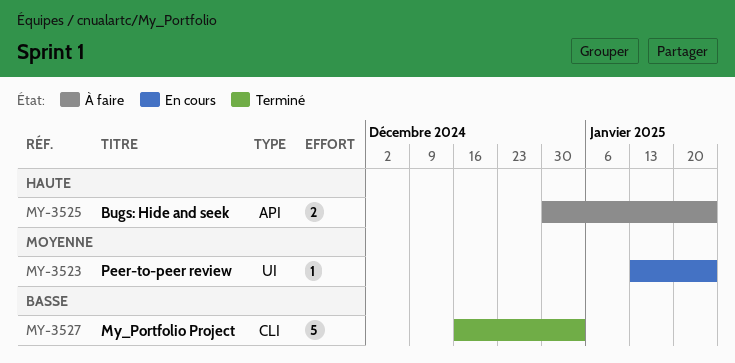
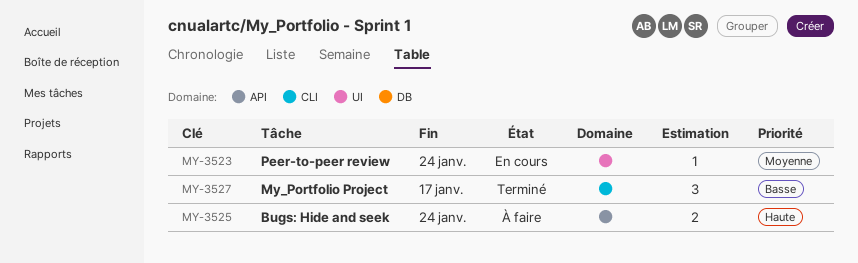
MY-3527, estimate: 5 -> 3
MY-3527, due: Jan 3 -> Jan 17

